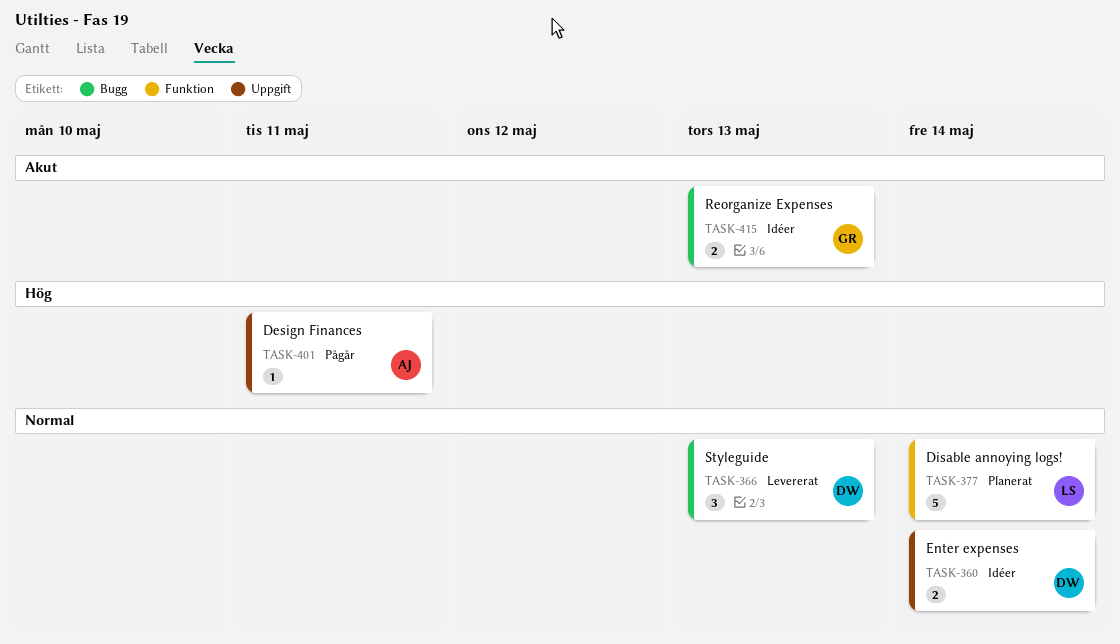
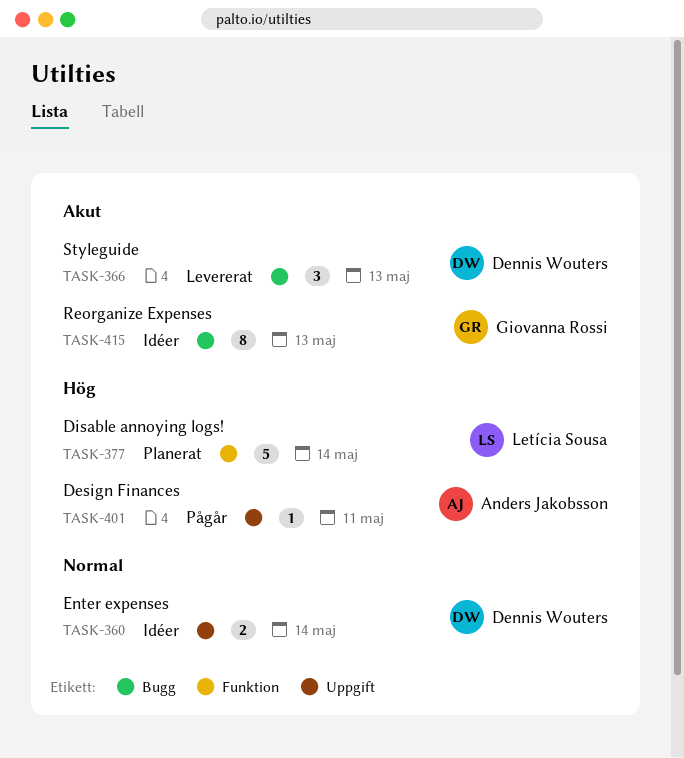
TASK-366, priority: Normal -> Akut
TASK-377, priority: Normal -> Hög
TASK-415, estimate: 2 -> 8

